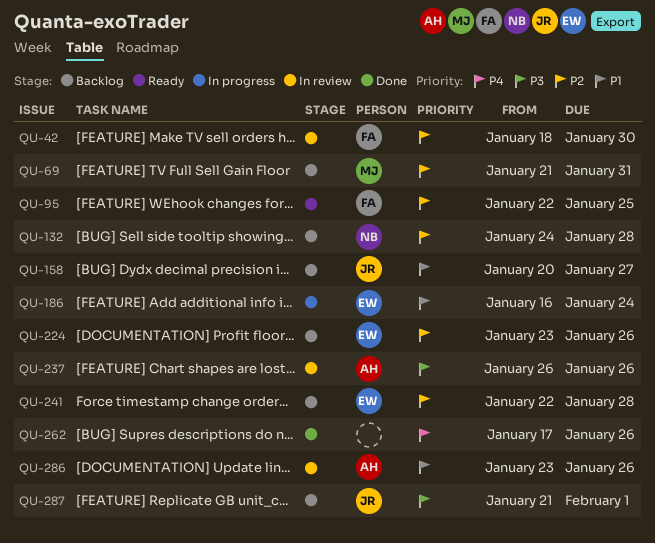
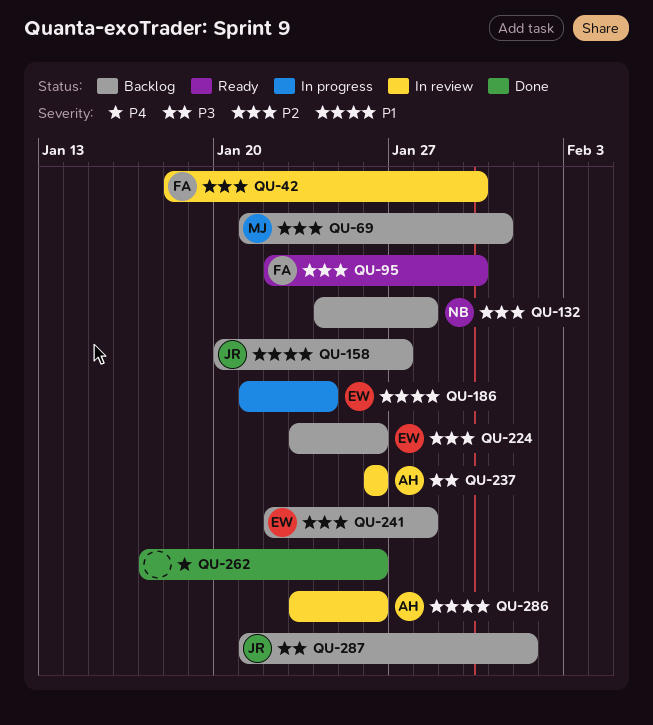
QU-95, due: Jan 25 -> Jan 30
QU-186, start: Jan 16 -> Jan 21

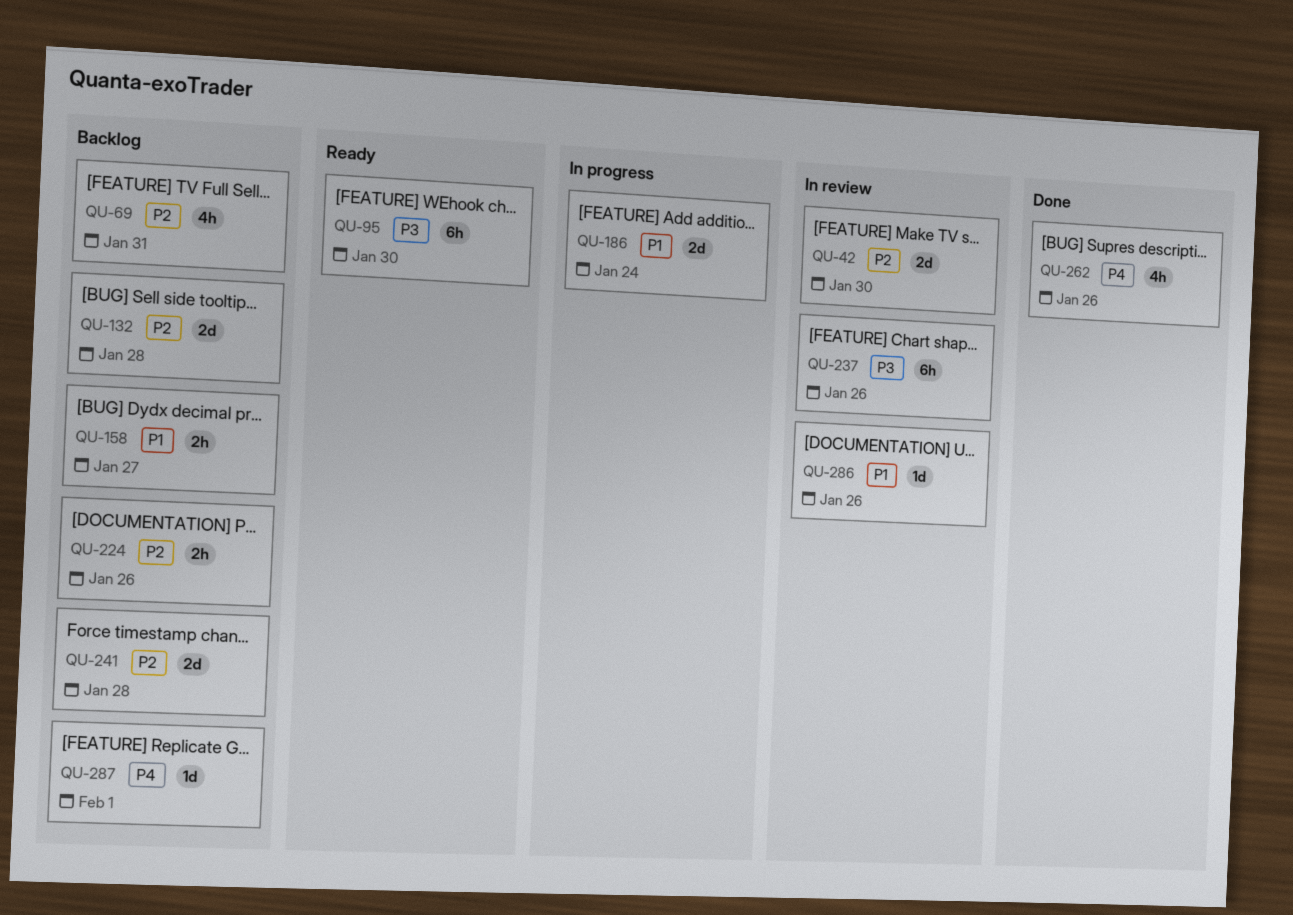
QU-95, priority: P2 -> P3
QU-287, priority: P3 -> P4

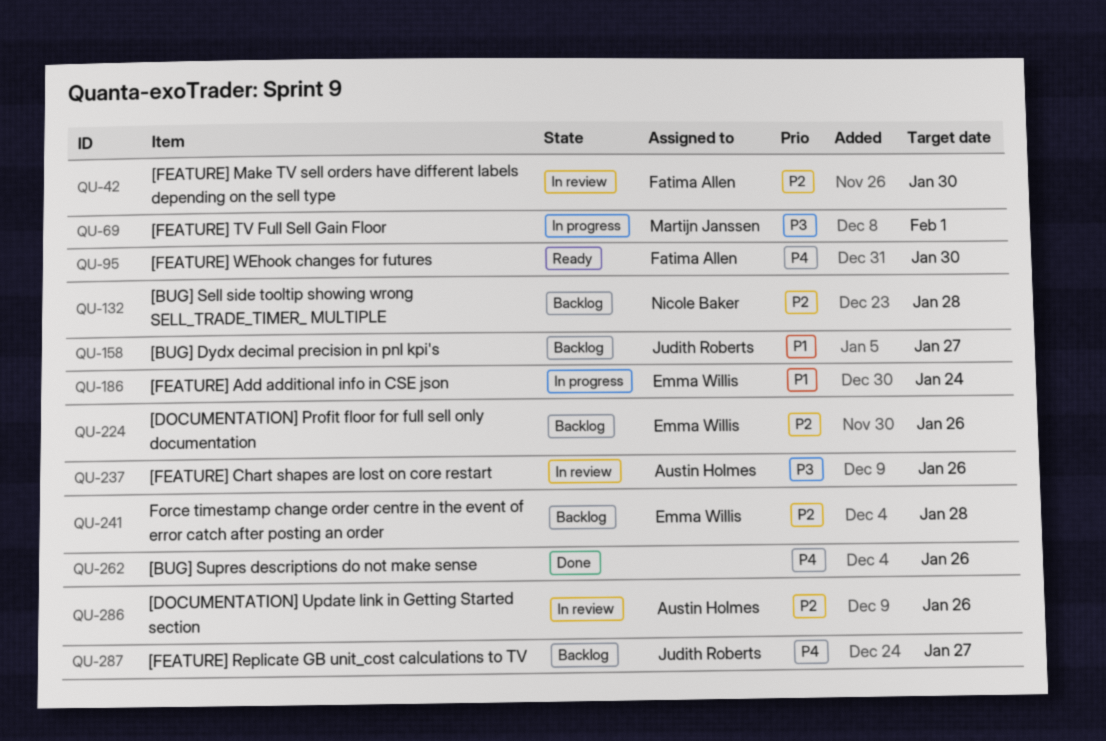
QU-69, status: Backlog -> In progress
QU-69, priority: P2 -> P3
QU-69, due: Jan 31 -> Feb 1
QU-95, priority: P3 -> P4
QU-286, priority: P1 -> P2
QU-287, due: Feb 1 -> Jan 27

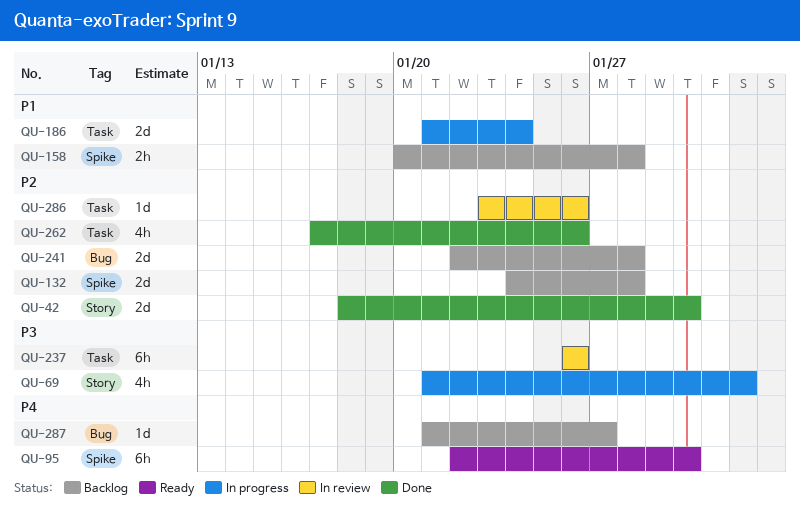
QU-42, status: In review -> Done
QU-158, due: Jan 27 -> Jan 28
QU-224: present -> none
QU-262, priority: P4 -> P2

